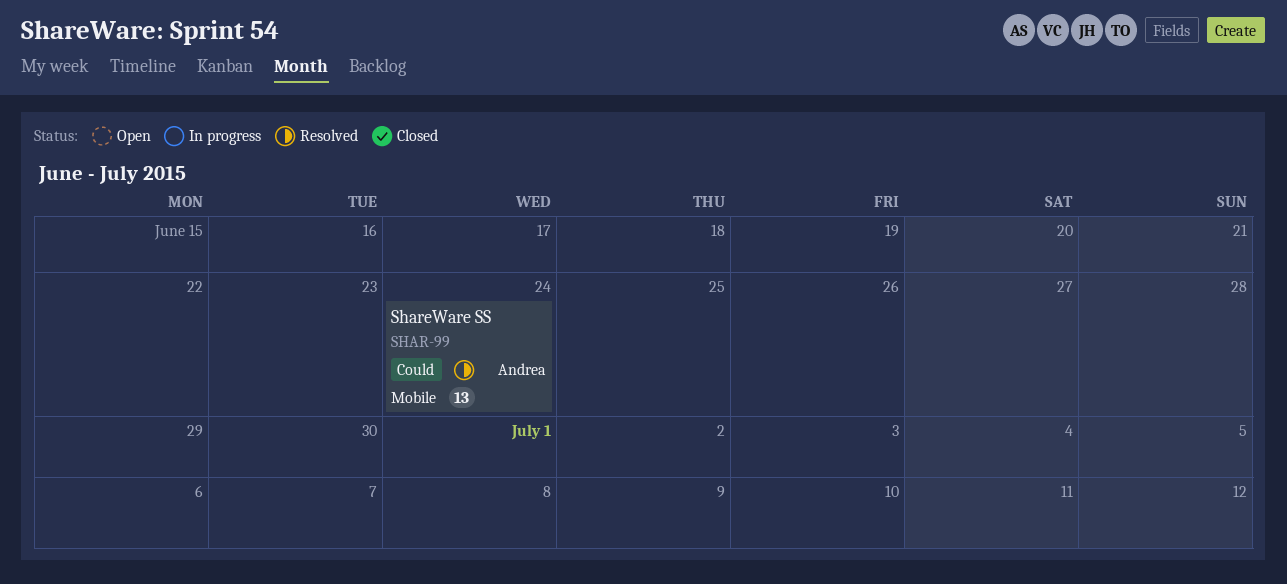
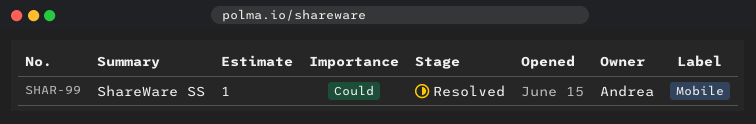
SHAR-99, estimate: 13 -> 1

